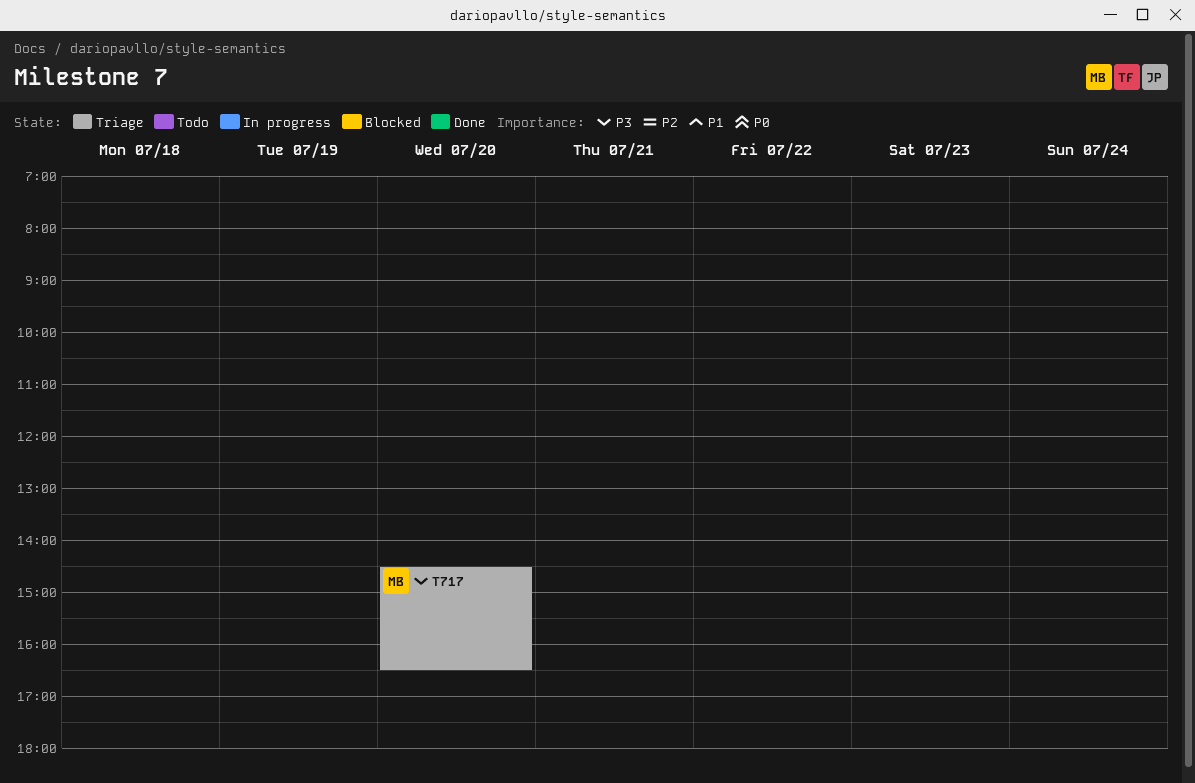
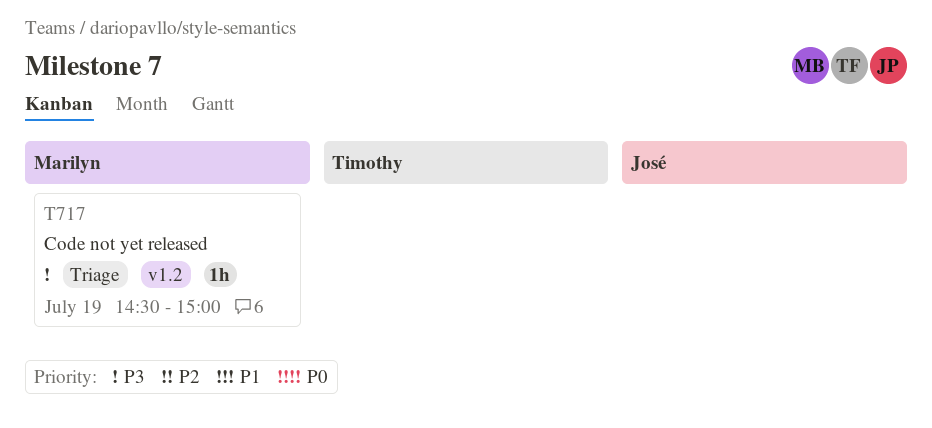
T717, day: Jul 20 -> Jul 19
T717, ends: 16:30 -> 15:00

